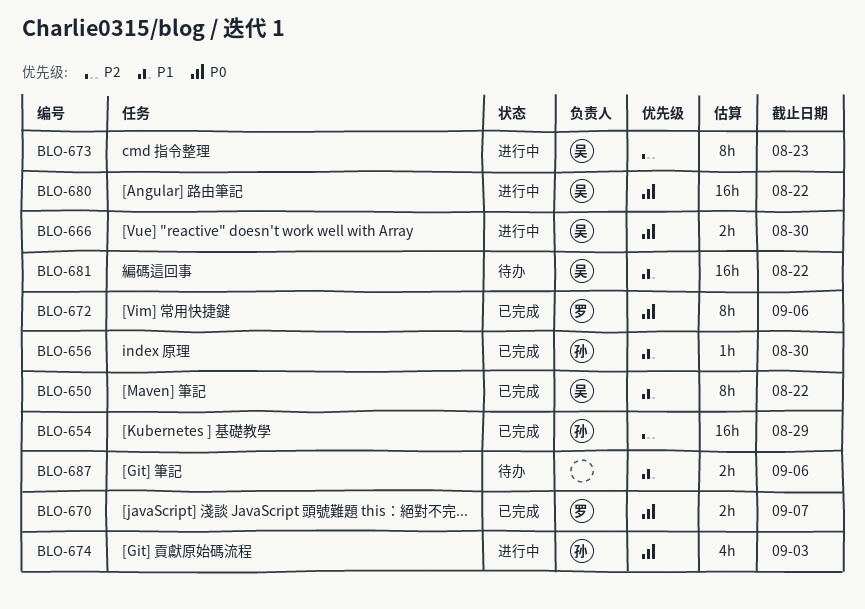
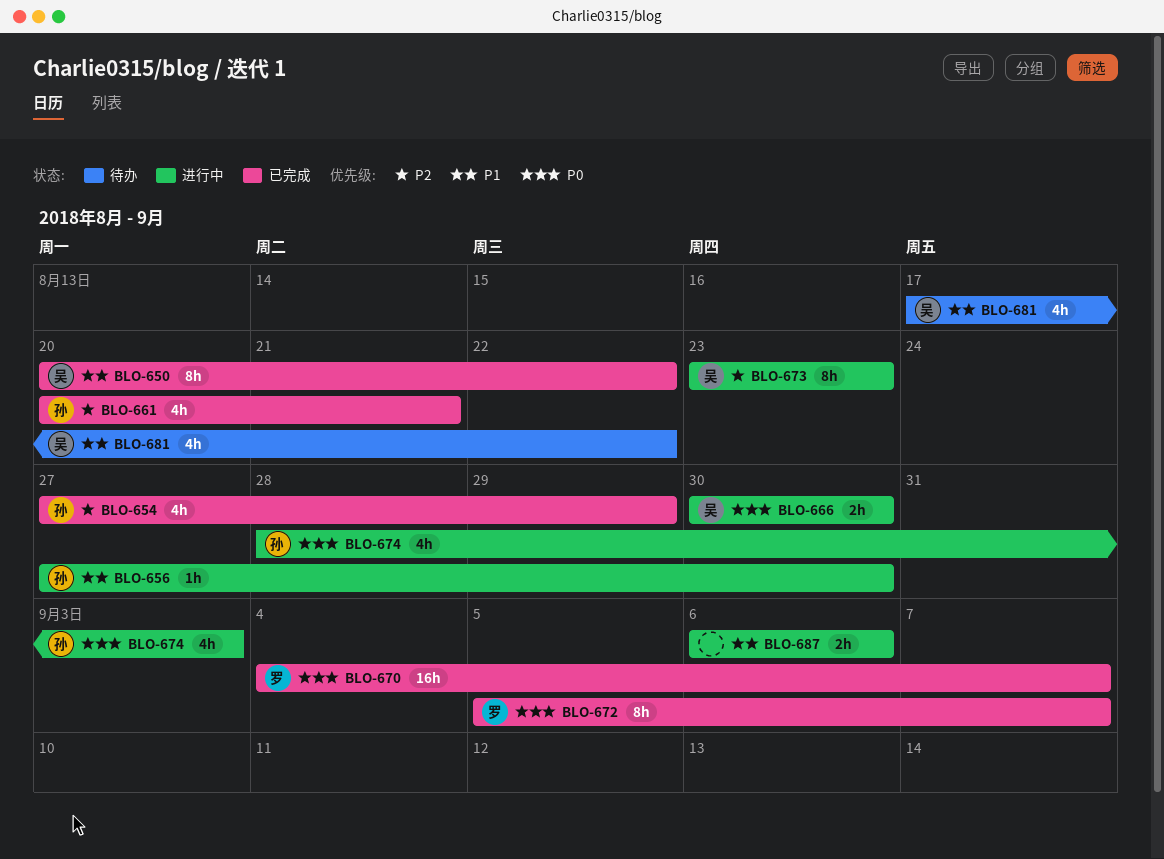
BLO-654, estimate: 16h -> 4h
BLO-656, status: 已完成 -> 进行中
BLO-661: none -> present
BLO-670, estimate: 2h -> 16h
BLO-672, due: Sep 6 -> Sep 7
BLO-680: present -> none
BLO-681, estimate: 16h -> 4h
BLO-687, status: 待办 -> 进行中

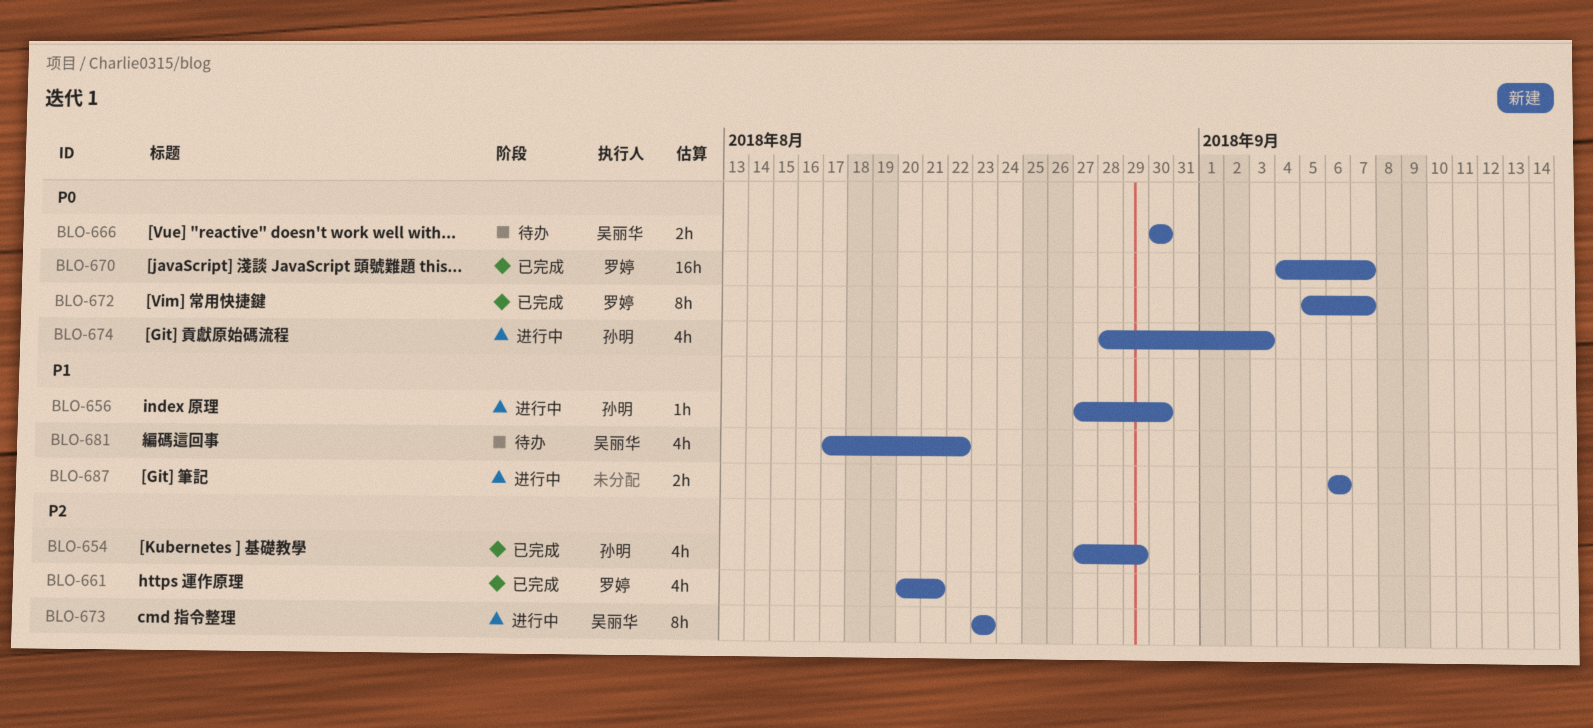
BLO-650: present -> none
BLO-661, owner: 孙明 -> 罗婷
BLO-666, status: 进行中 -> 待办

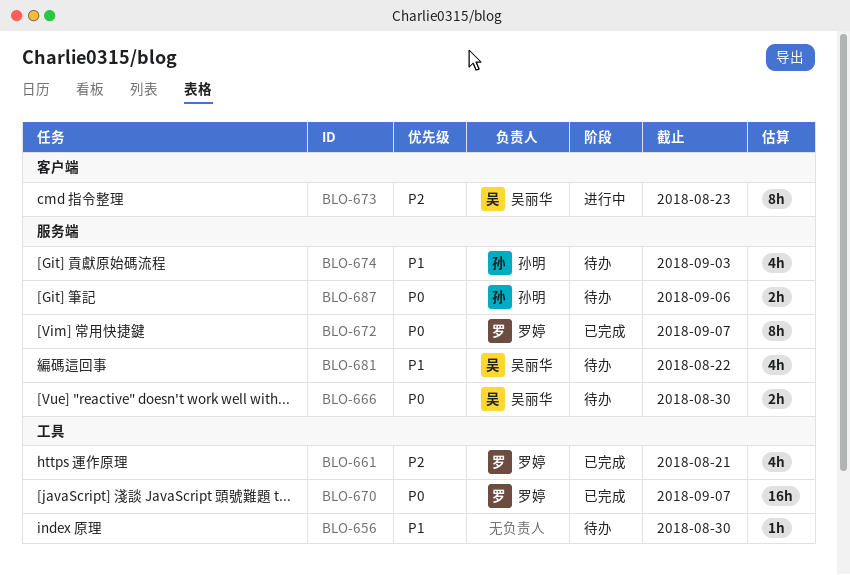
BLO-654: present -> none
BLO-656, status: 进行中 -> 待办
BLO-656, owner: 孙明 -> none
BLO-674, status: 进行中 -> 待办
BLO-674, priority: P0 -> P1
BLO-687, status: 进行中 -> 待办
BLO-687, owner: none -> 孙明
BLO-687, priority: P1 -> P0

